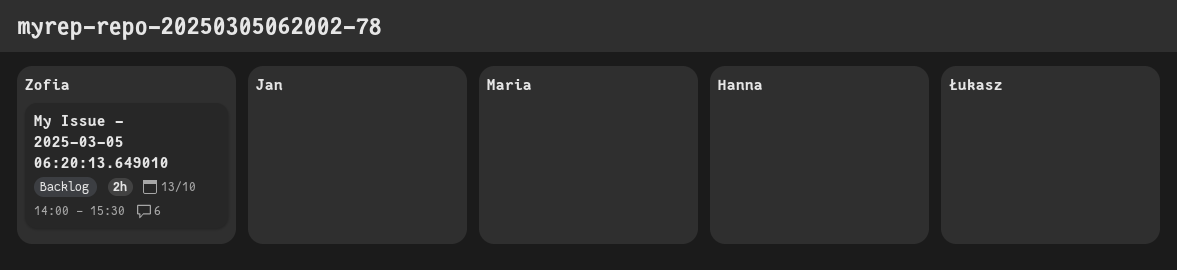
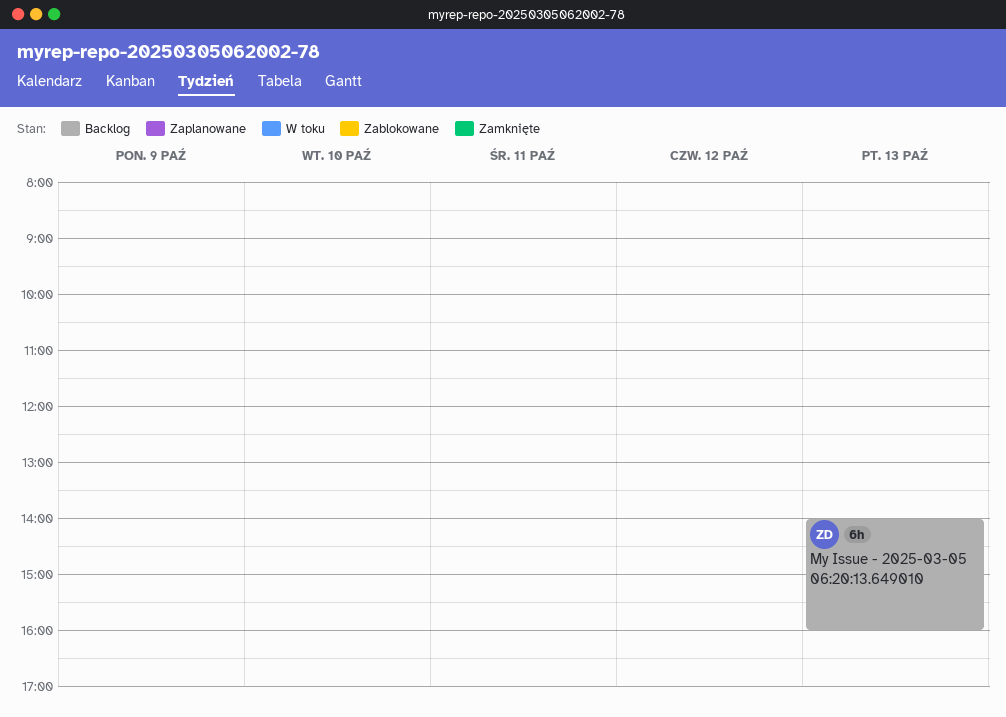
My Issue - 2025-03-05 06:20:13.649010, estimate: 2h -> 6h
My Issue - 2025-03-05 06:20:13.649010, ends: 15:30 -> 16:00

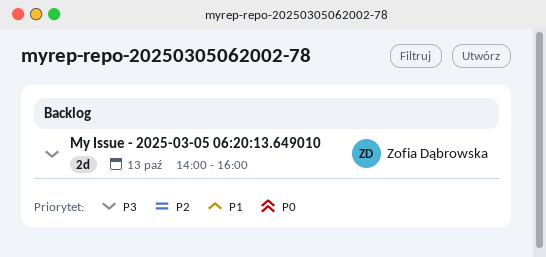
My Issue - 2025-03-05 06:20:13.649010, estimate: 6h -> 2d

